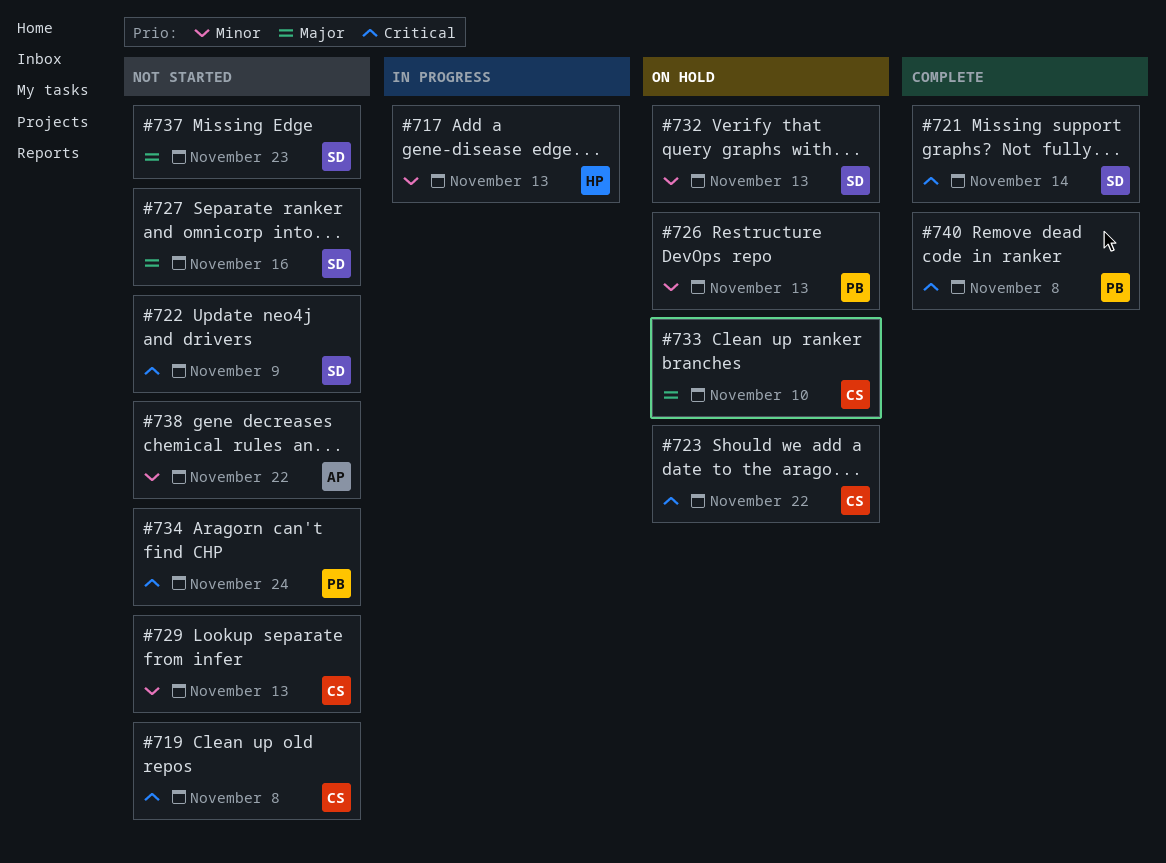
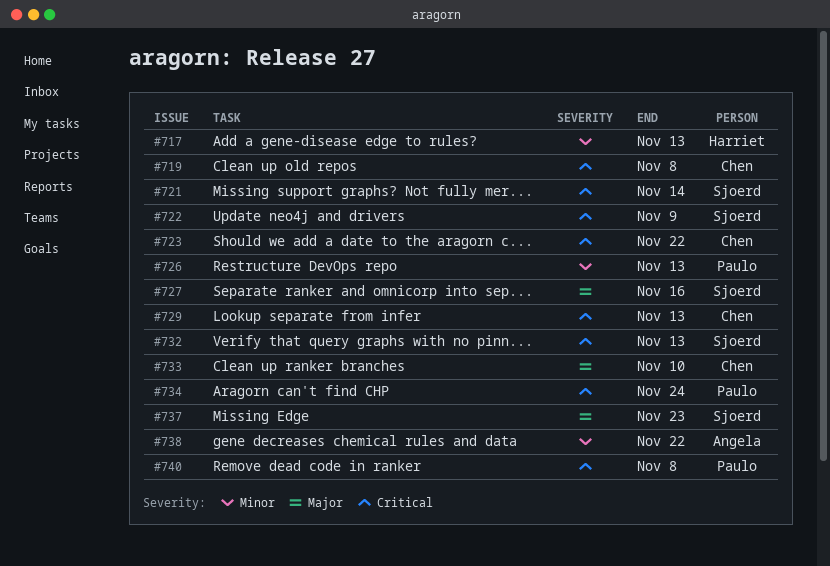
#729, priority: Minor -> Critical
#732, priority: Minor -> Critical

